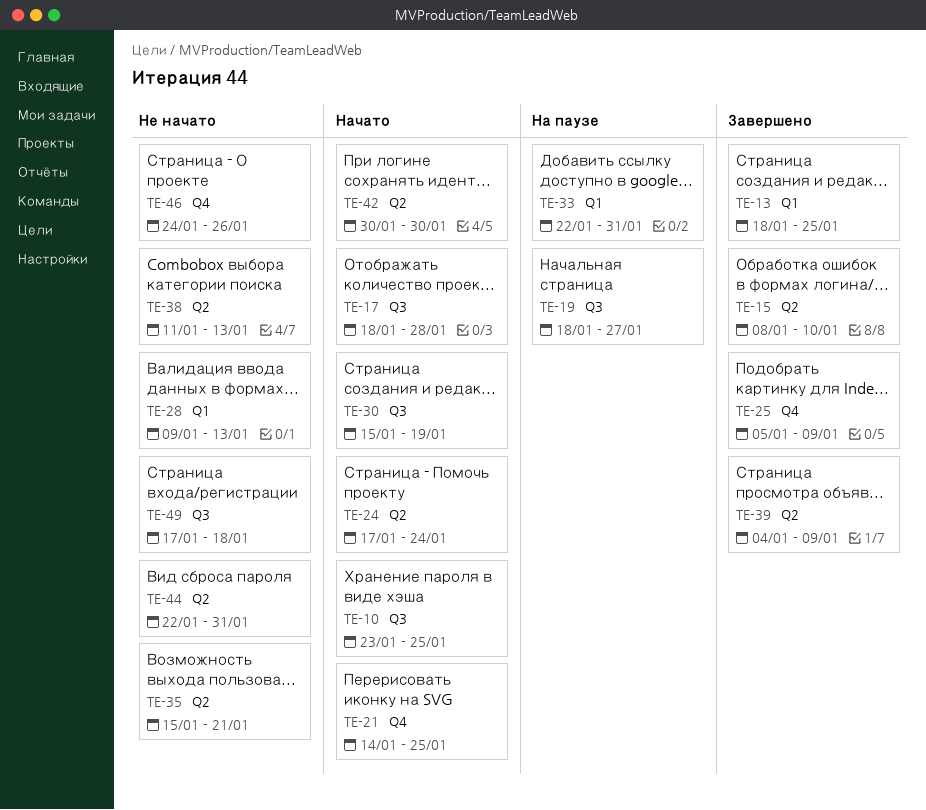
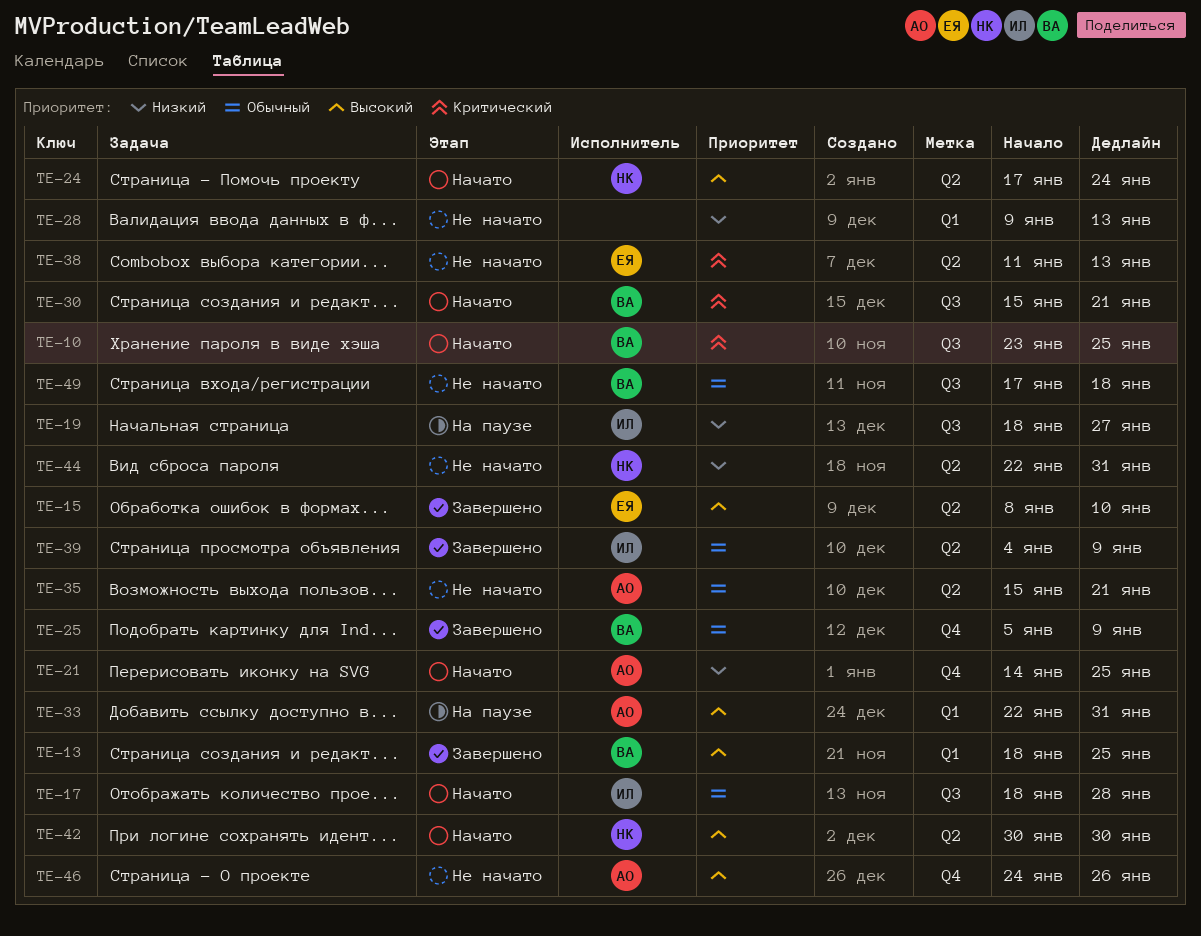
TE-30, due: Jan 19 -> Jan 21

